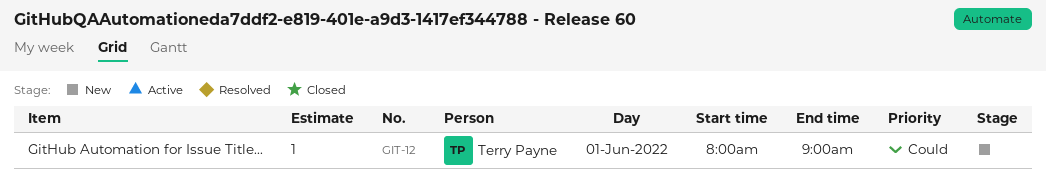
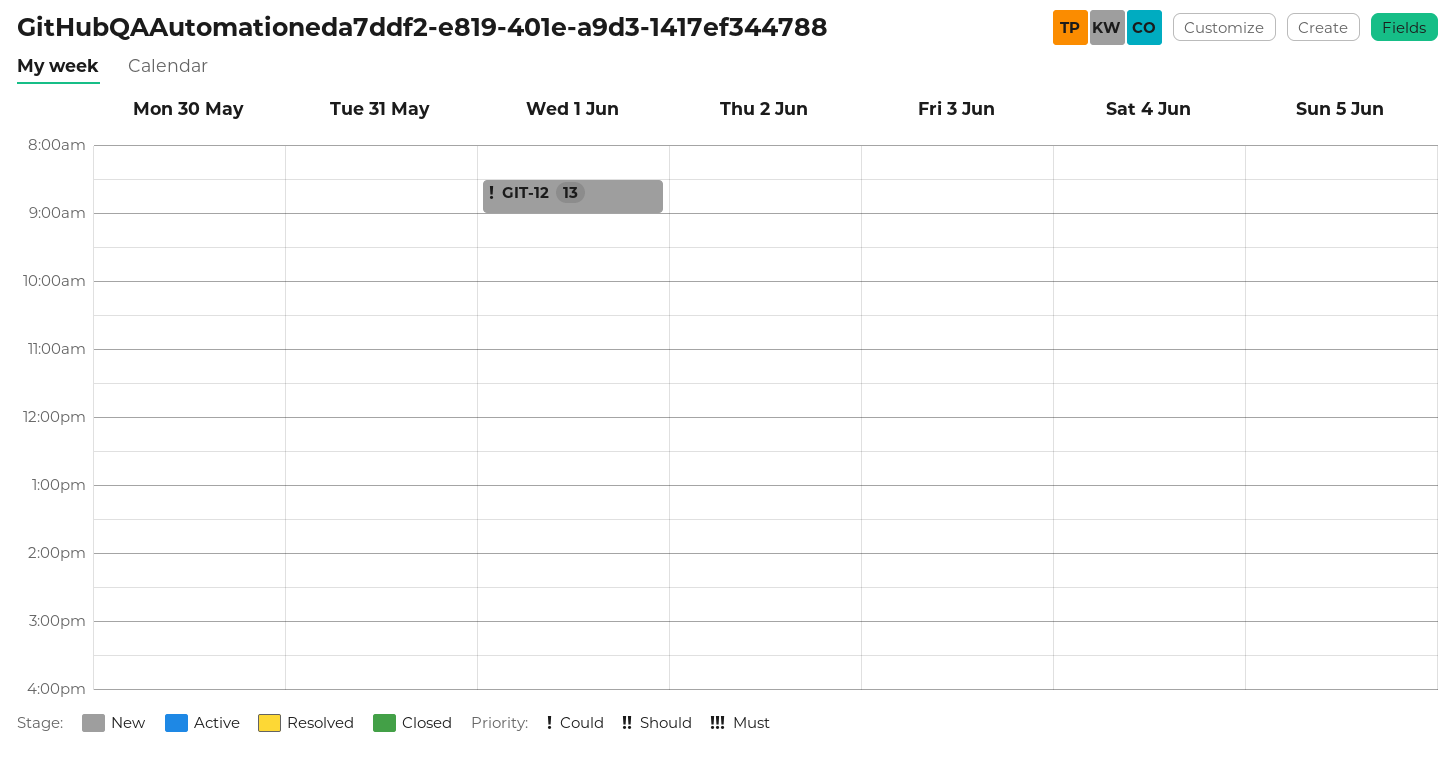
GIT-12, estimate: 1 -> 13
GIT-12, begins: 08:00 -> 08:30

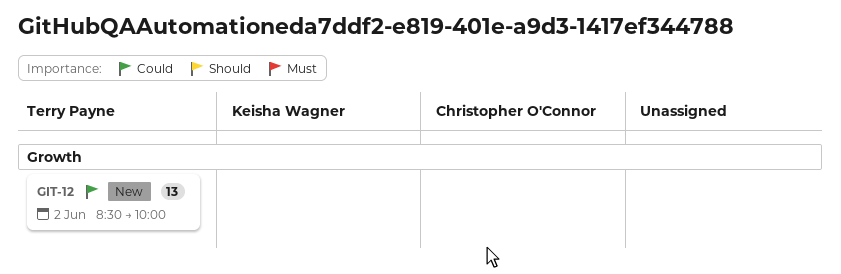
GIT-12, day: Jun 1 -> Jun 2
GIT-12, ends: 09:00 -> 10:00

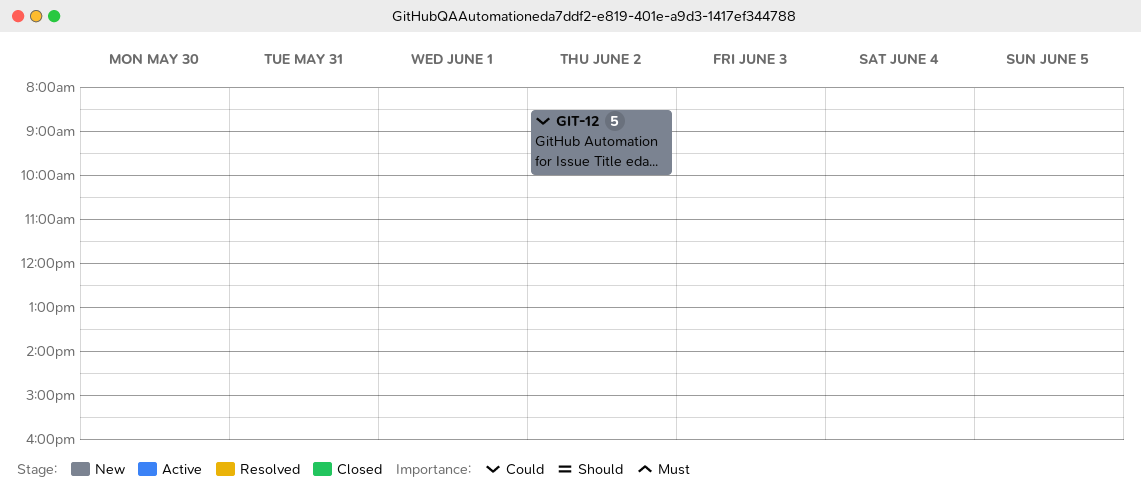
GIT-12, estimate: 13 -> 5

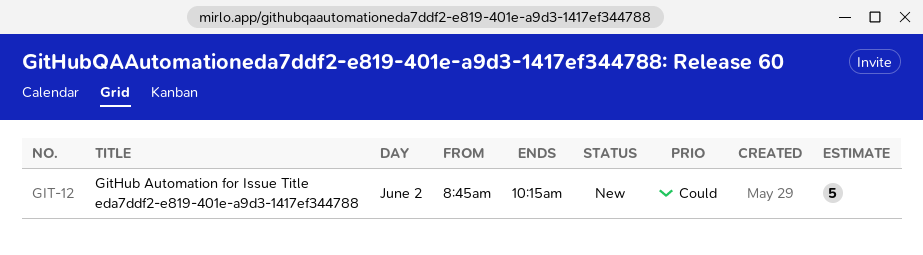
GIT-12, begins: 08:30 -> 08:45
GIT-12, ends: 10:00 -> 10:15

